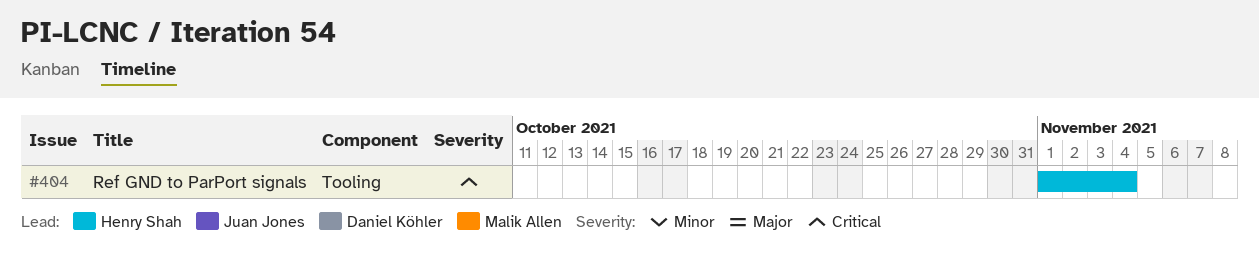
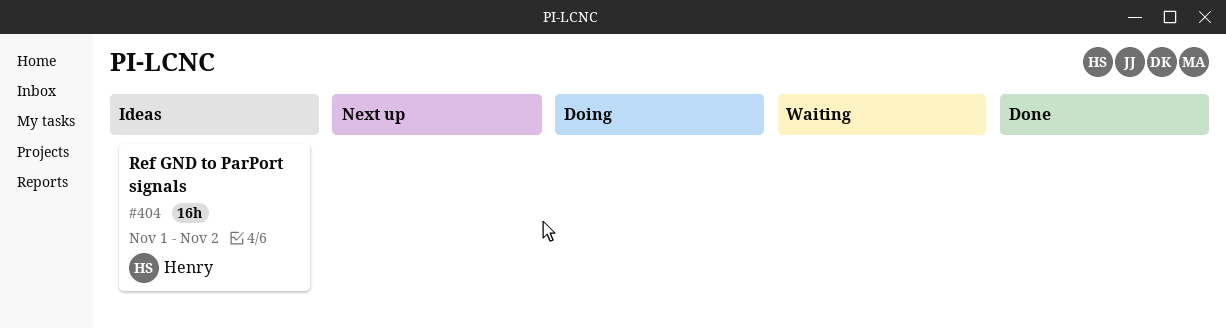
#404, due: Nov 4 -> Nov 2

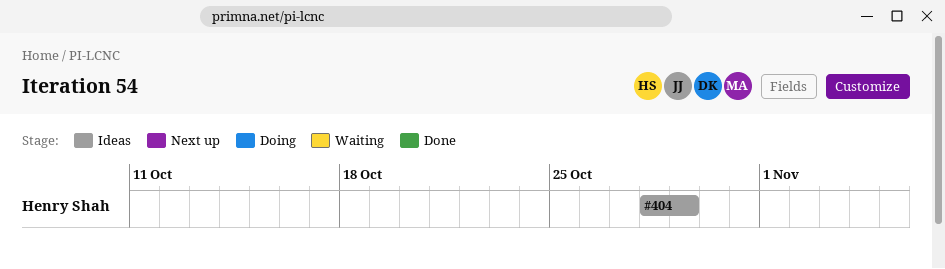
#404, start: Nov 1 -> Oct 28
#404, due: Nov 2 -> Oct 29

